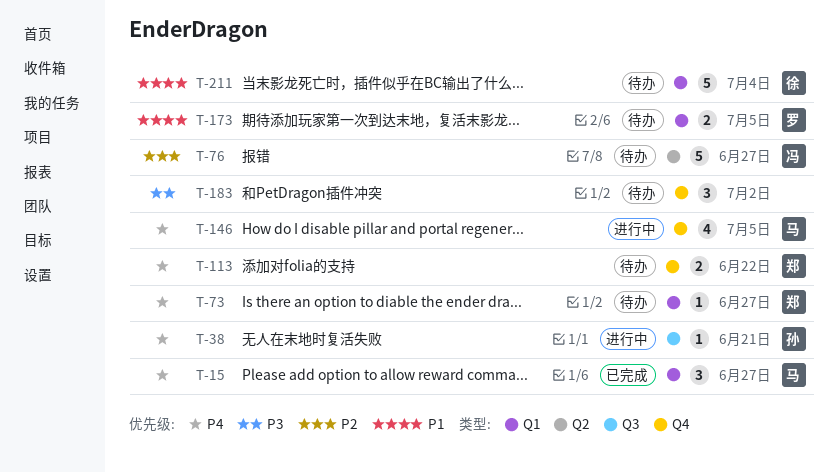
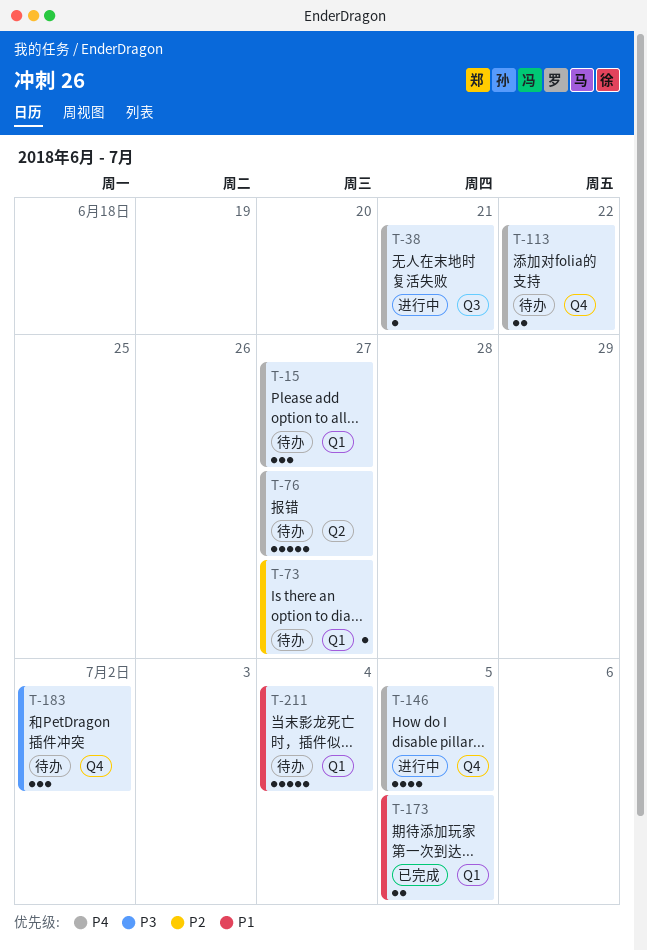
T-15, status: 已完成 -> 待办
T-73, priority: P4 -> P2
T-76, priority: P2 -> P4
T-173, status: 待办 -> 已完成

